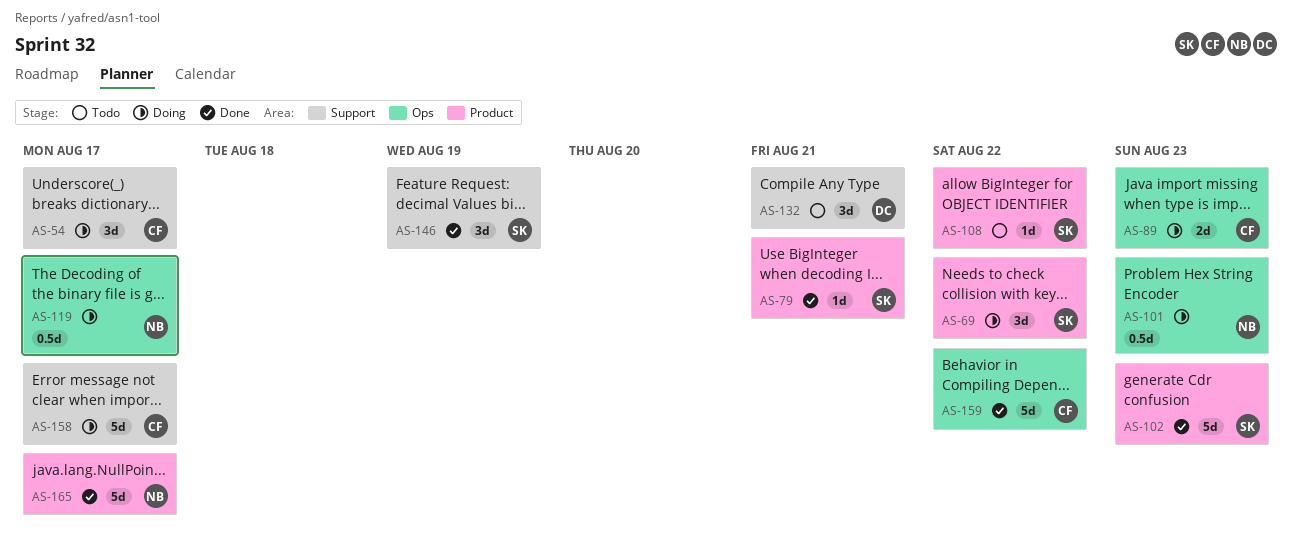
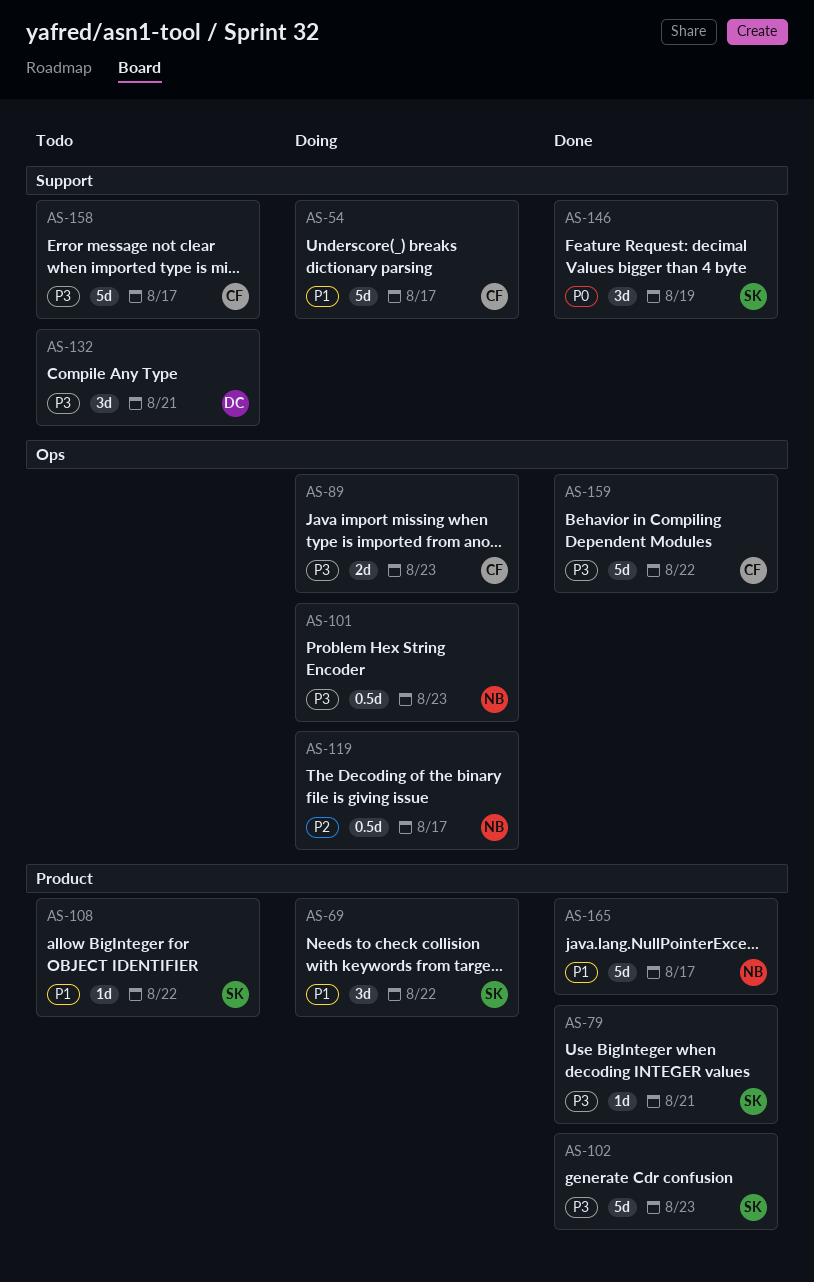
AS-54, estimate: 3d -> 5d
AS-158, status: Doing -> Todo

